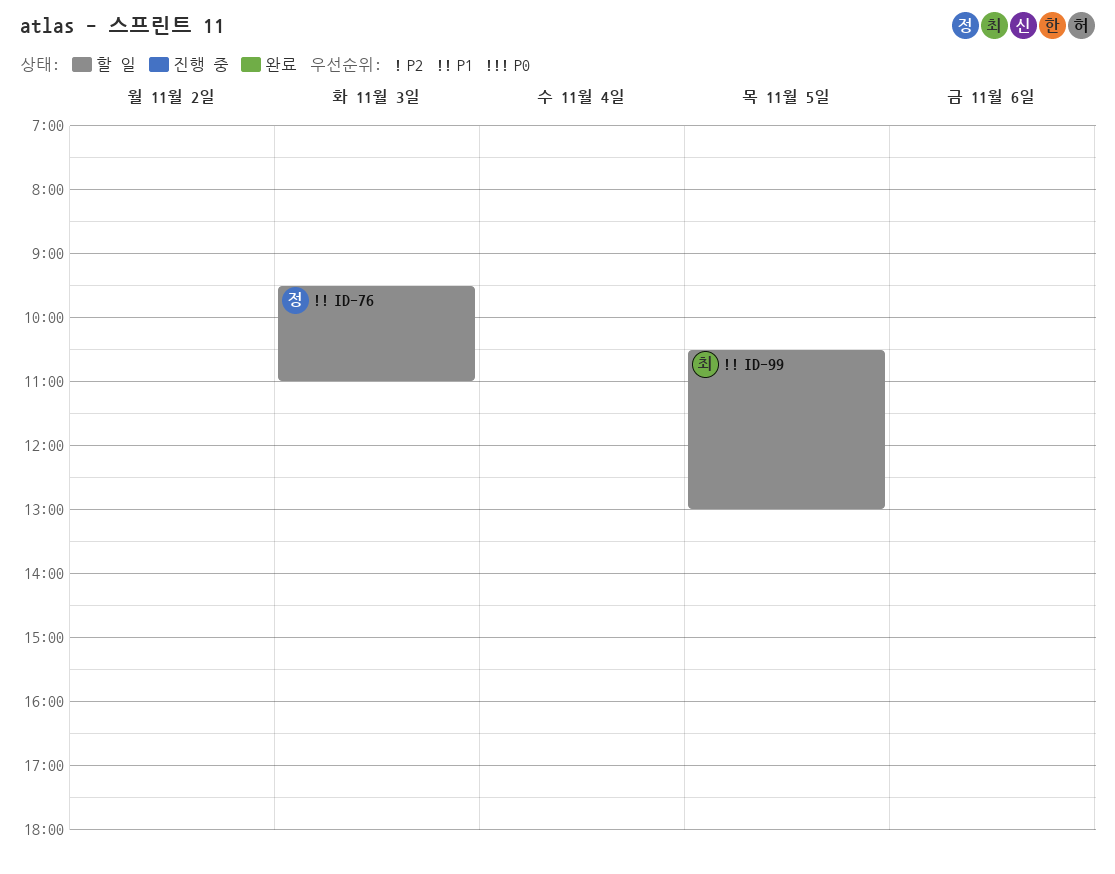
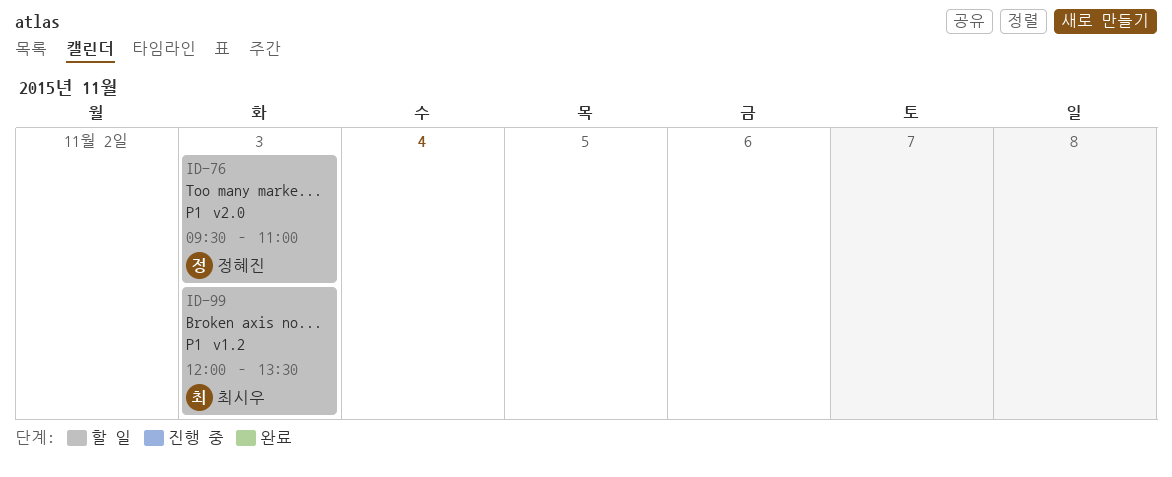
ID-99, day: Nov 5 -> Nov 3
ID-99, begins: 10:30 -> 12:00
ID-99, ends: 13:00 -> 13:30

